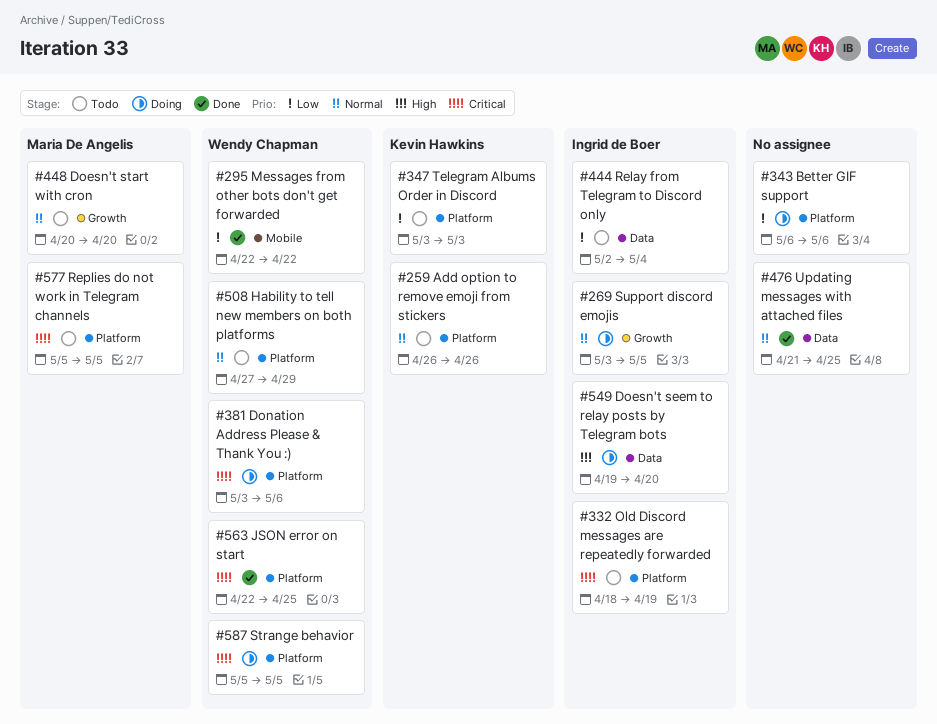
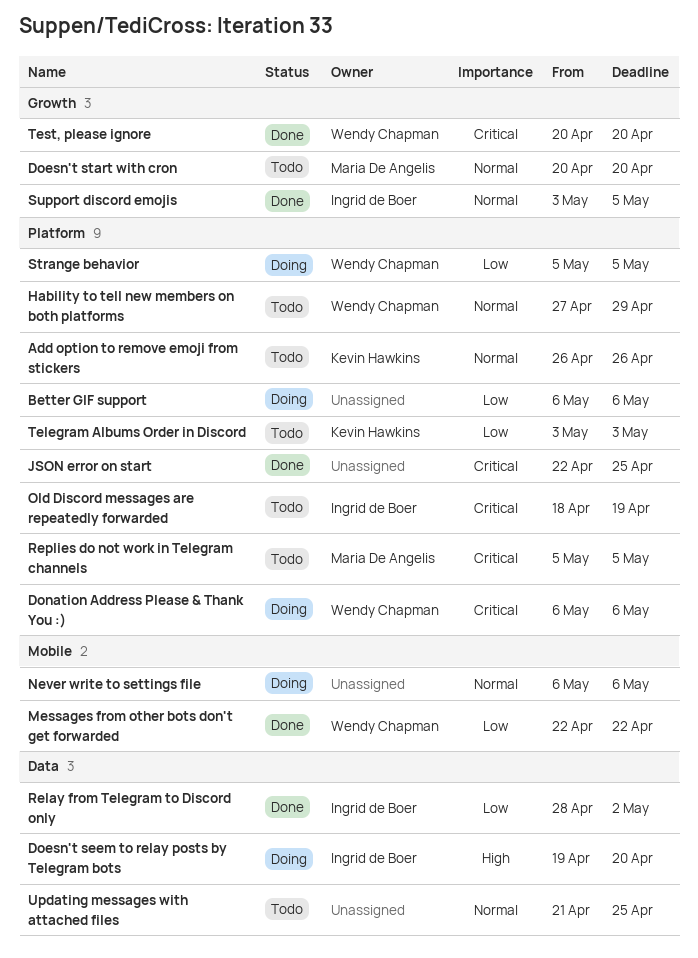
Donation Address Please & Thank You :), start: May 3 -> May 6
JSON error on start, owner: Wendy Chapman -> none
Never write to settings file: none -> present
Relay from Telegram to Discord only, status: Todo -> Done
Relay from Telegram to Discord only, start: May 2 -> Apr 28
Relay from Telegram to Discord only, due: May 4 -> May 2
Strange behavior, priority: Critical -> Low
Support discord emojis, status: Doing -> Done
Test, please ignore: none -> present
Updating messages with attached files, status: Done -> Todo

